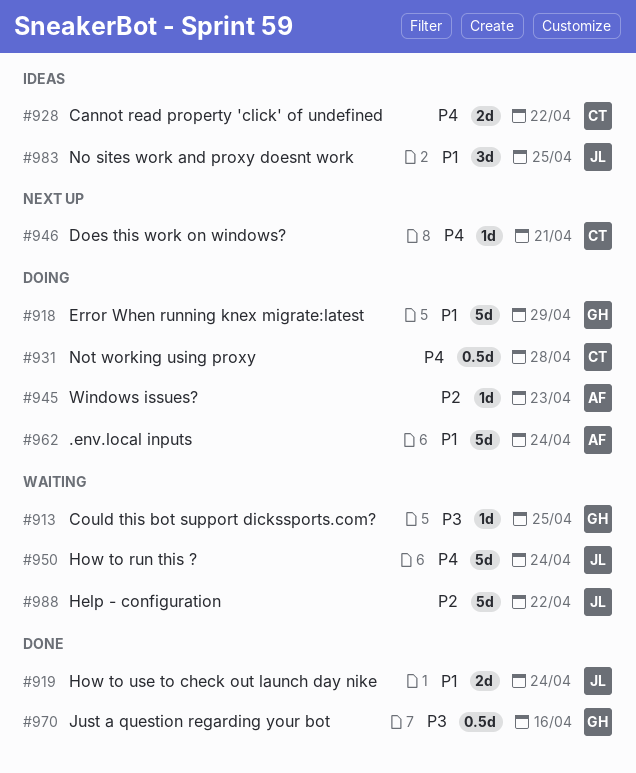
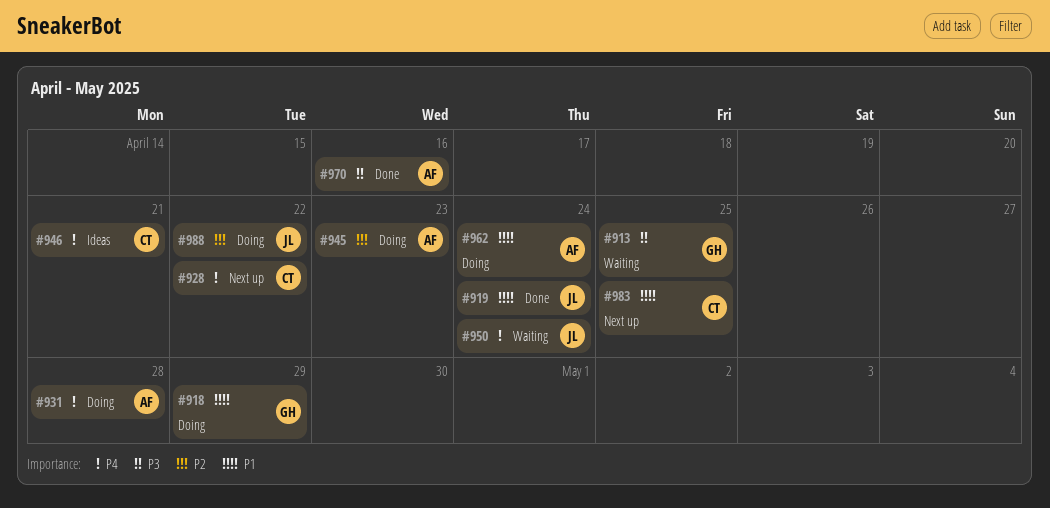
#928, status: Ideas -> Next up
#931, owner: CT -> AF
#946, status: Next up -> Ideas
#970, owner: GH -> AF
#983, status: Ideas -> Next up
#983, owner: JL -> CT
#988, status: Waiting -> Doing

